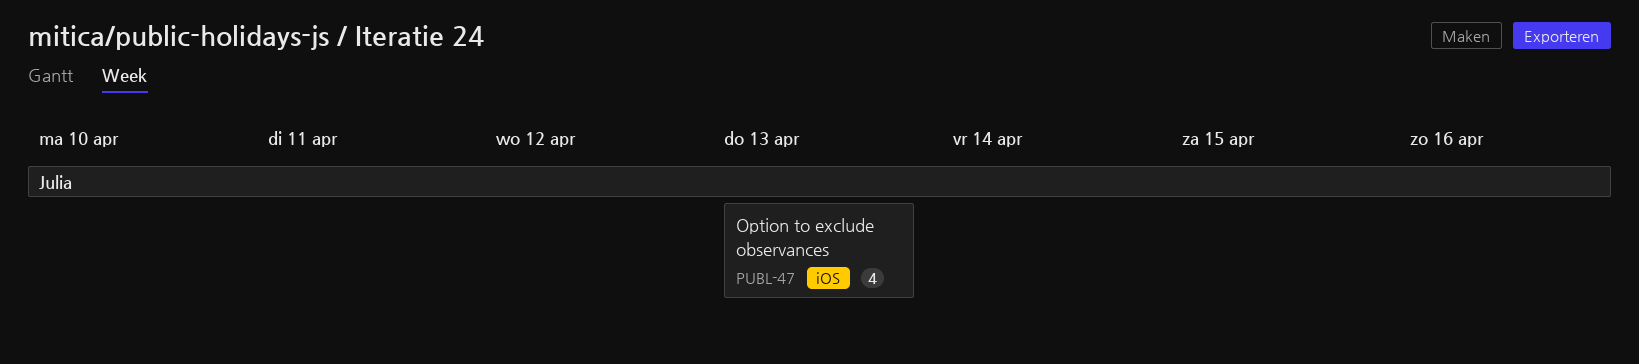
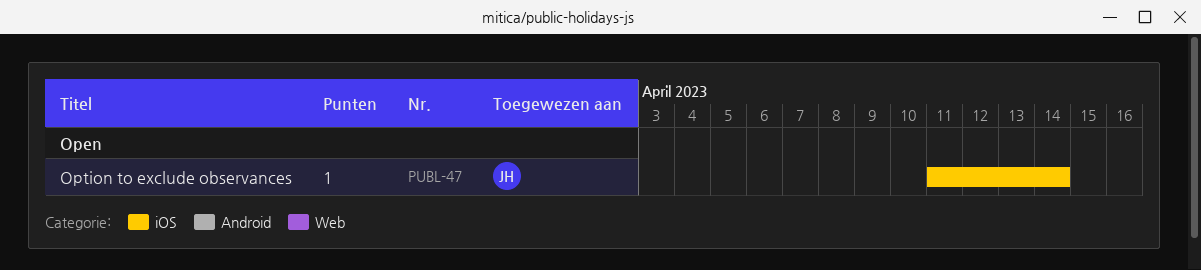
PUBL-47, estimate: 4 -> 1
PUBL-47, due: Apr 13 -> Apr 14

